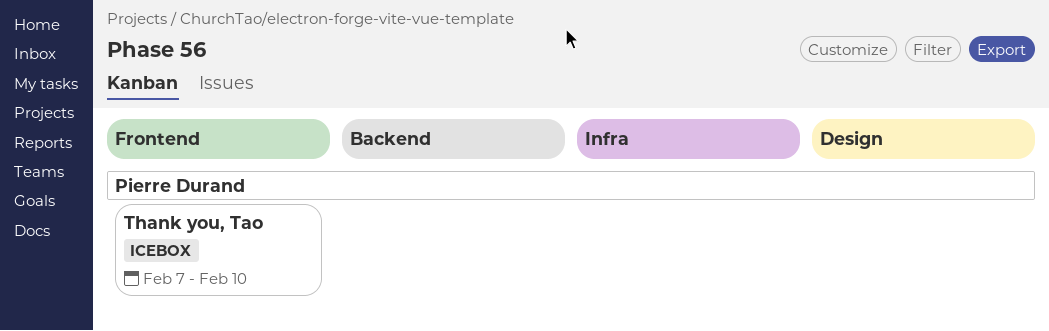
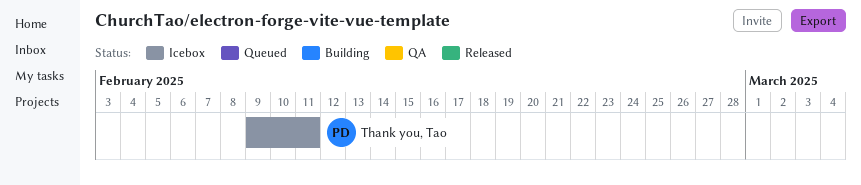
Thank you, Tao, start: Feb 7 -> Feb 9
Thank you, Tao, due: Feb 10 -> Feb 11

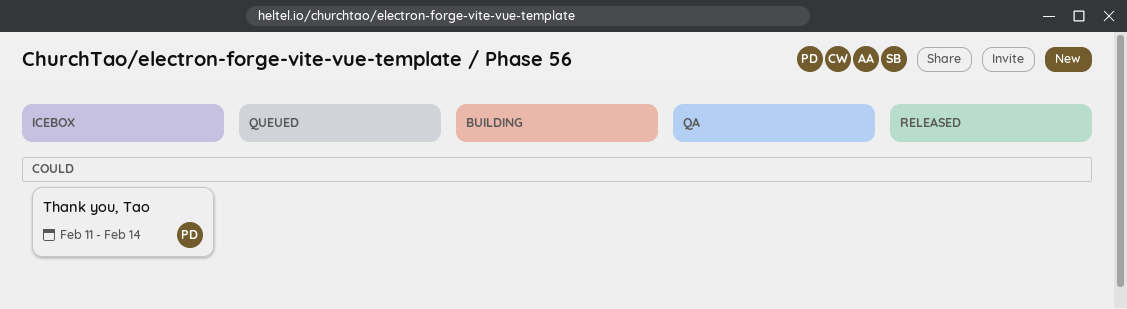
Thank you, Tao, start: Feb 9 -> Feb 11
Thank you, Tao, due: Feb 11 -> Feb 14

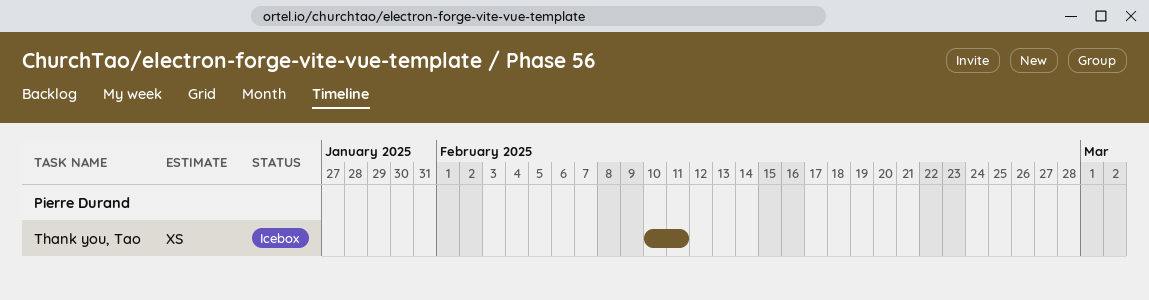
Thank you, Tao, start: Feb 11 -> Feb 10
Thank you, Tao, due: Feb 14 -> Feb 11

